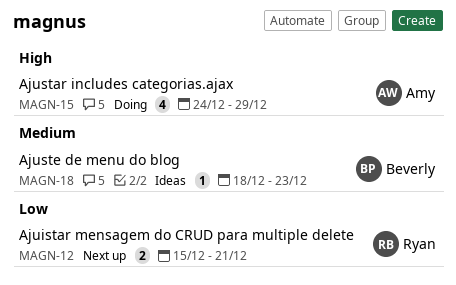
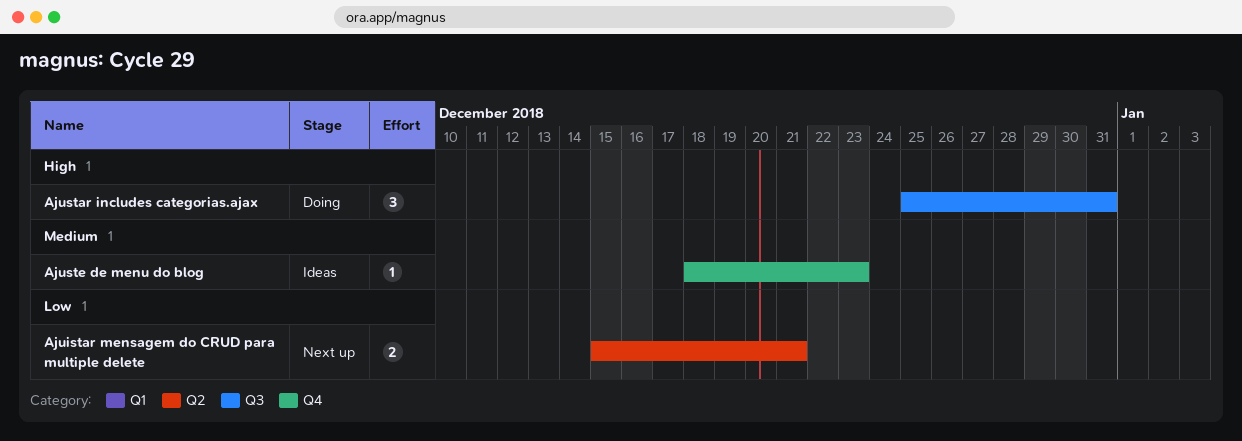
Ajustar includes categorias.ajax, estimate: 4 -> 3
Ajustar includes categorias.ajax, start: Dec 24 -> Dec 25
Ajustar includes categorias.ajax, due: Dec 29 -> Dec 31

